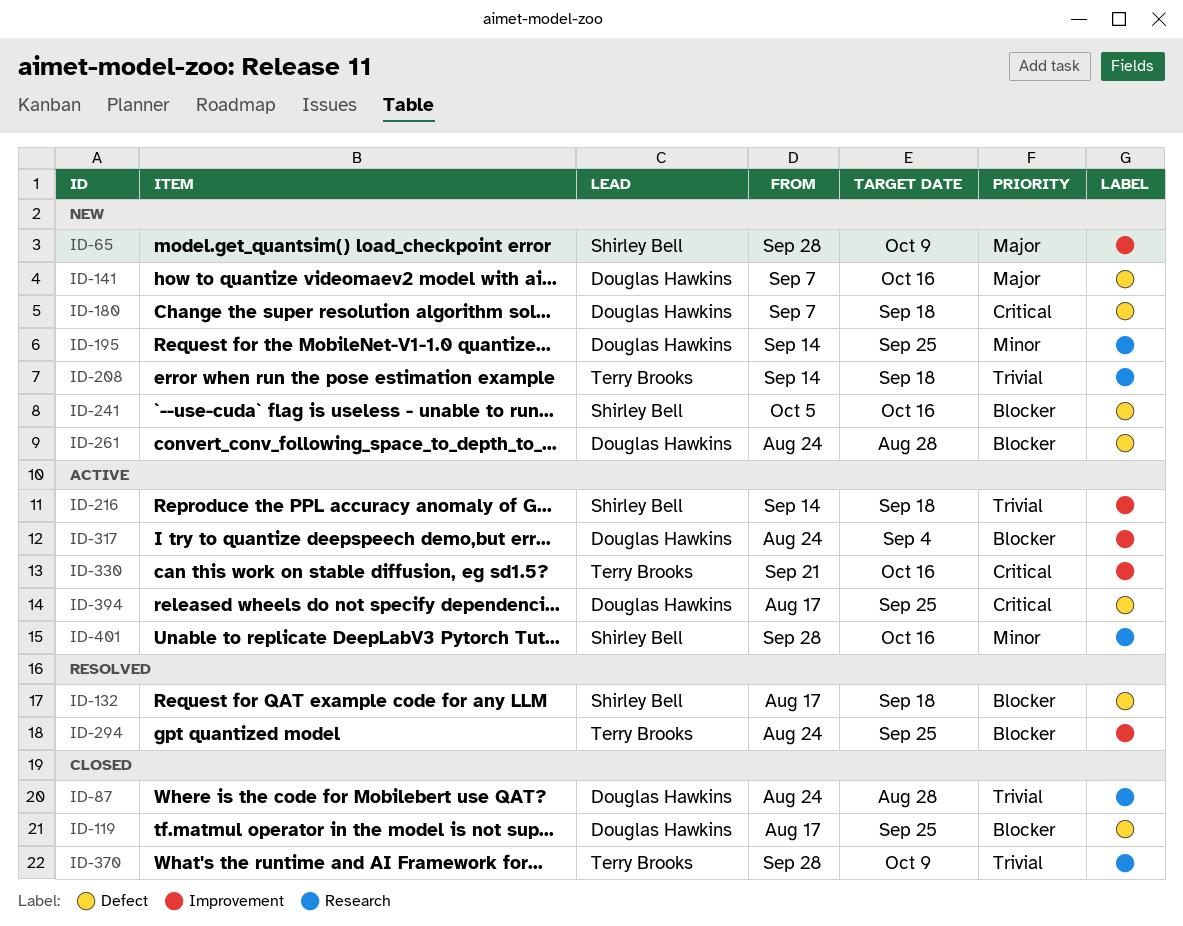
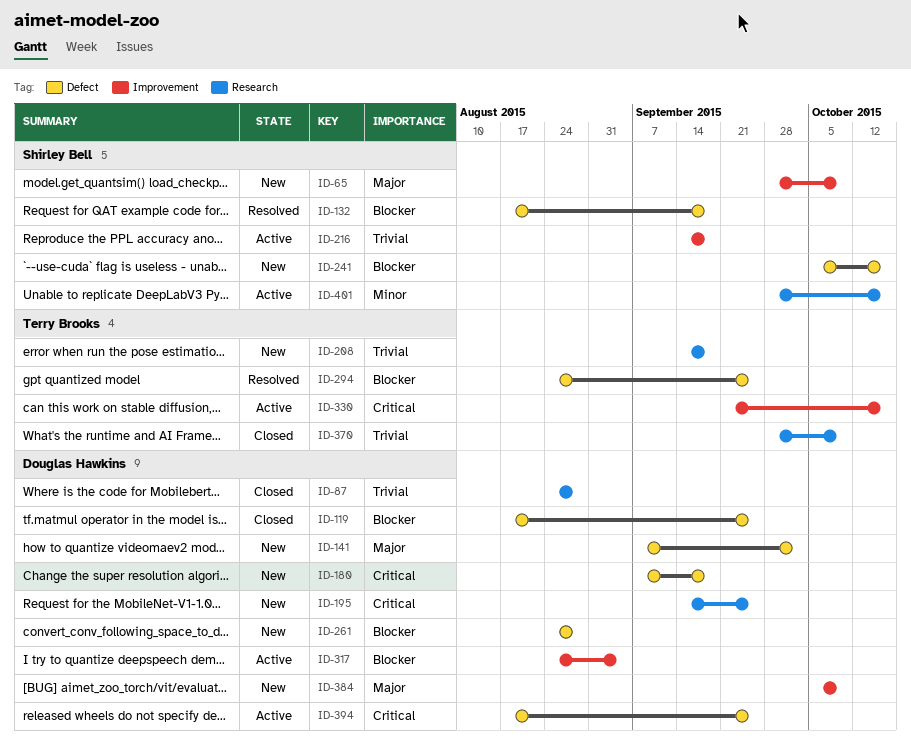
ID-141, due: Oct 16 -> Oct 2
ID-195, priority: Minor -> Critical
ID-294, label: Improvement -> Defect
ID-384: none -> present

